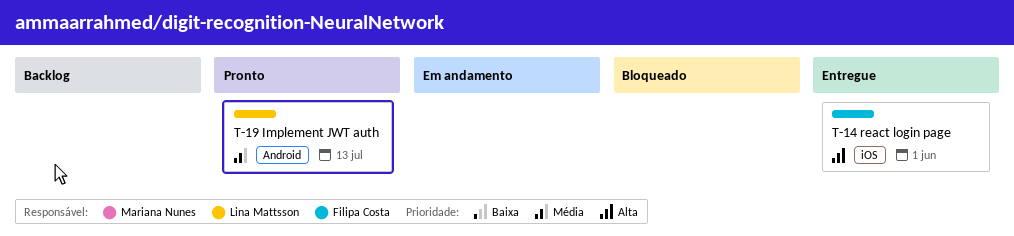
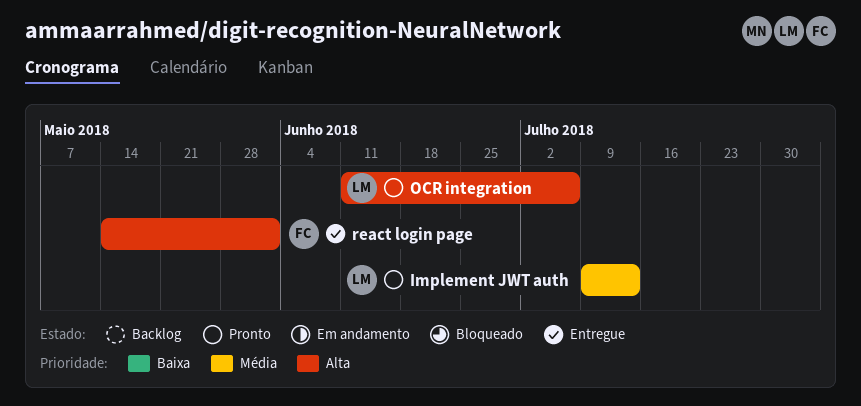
OCR integration: none -> present

